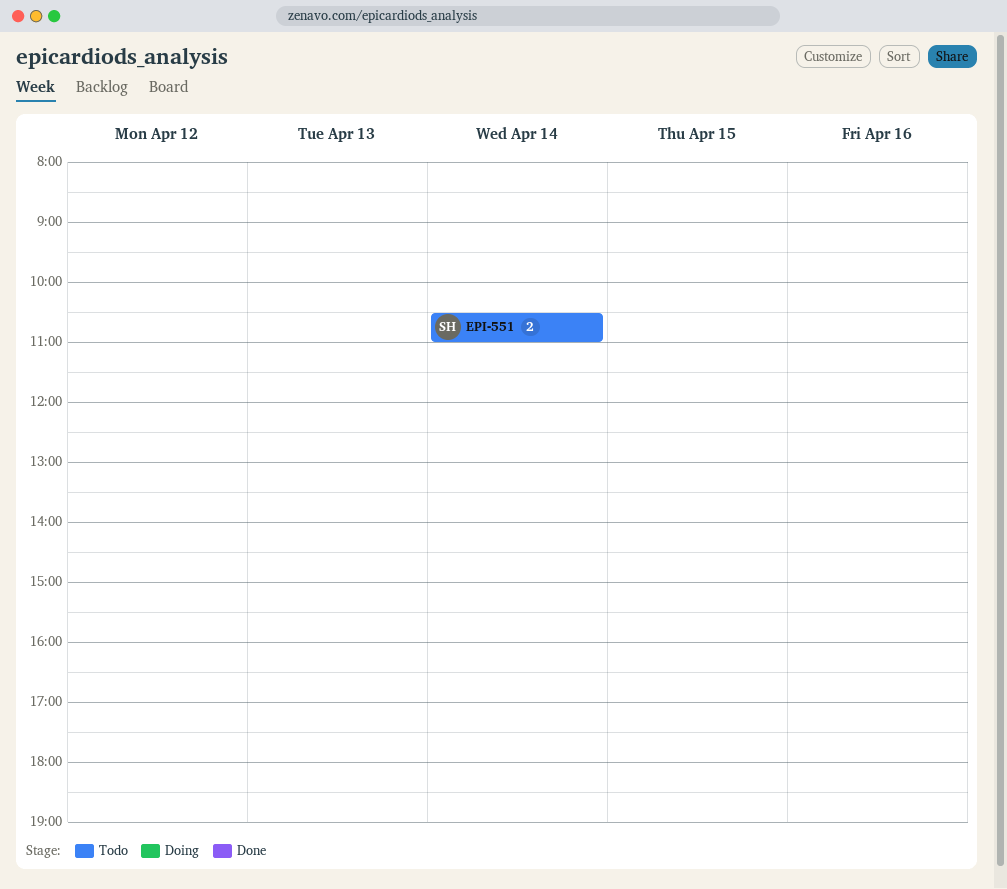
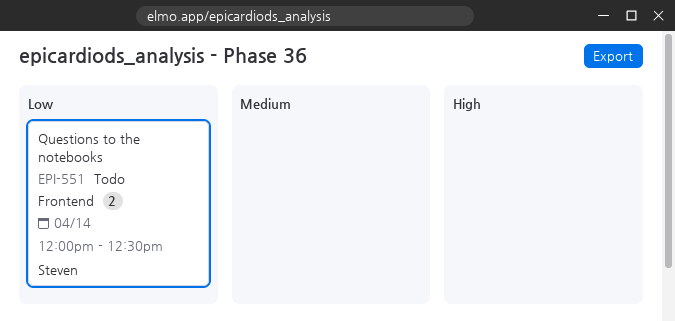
EPI-551, begins: 10:30 -> 12:00
EPI-551, ends: 11:00 -> 12:30

